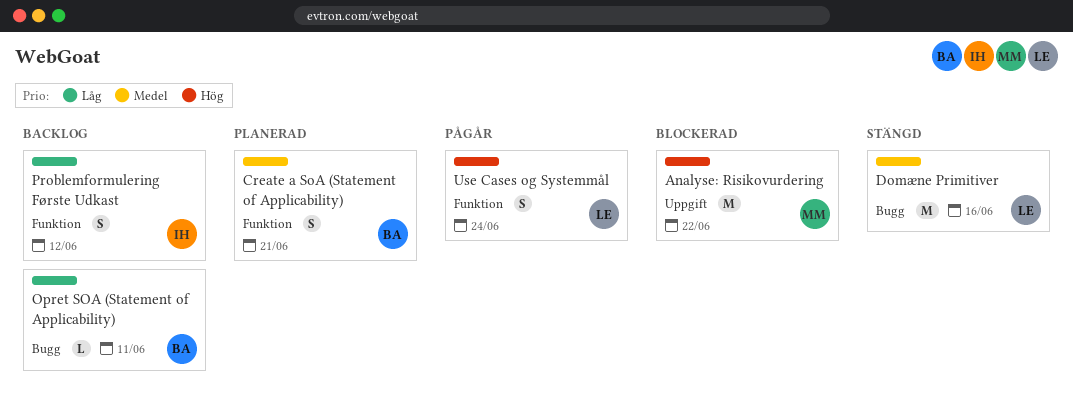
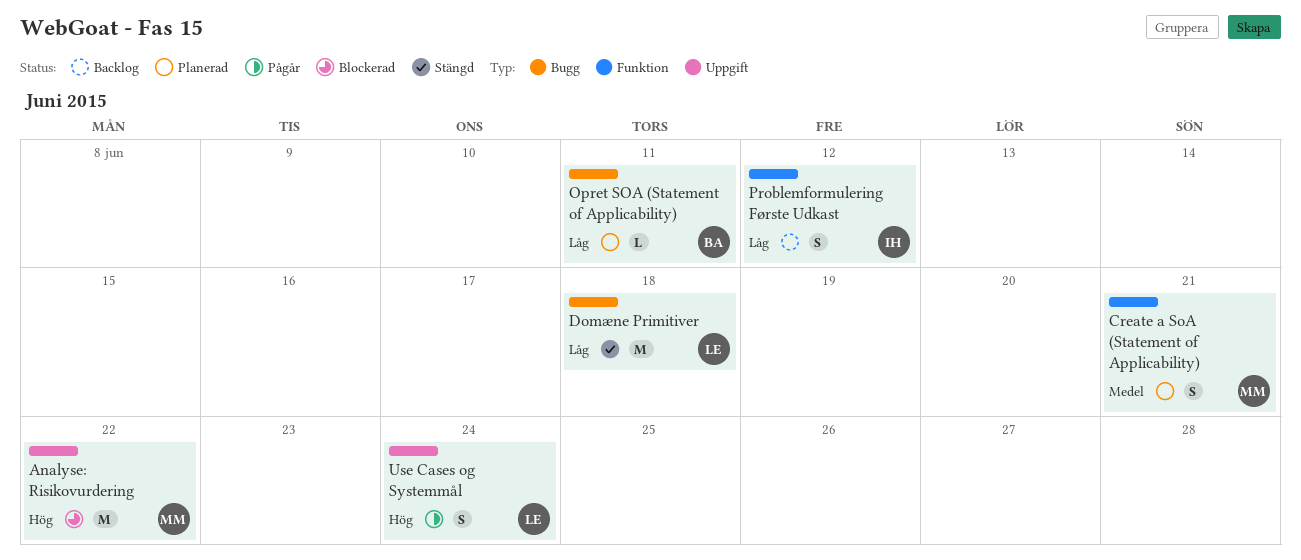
Create a SoA (Statement of Applicability), owner: BA -> MM
Domæne Primitiver, priority: Medel -> Låg
Domæne Primitiver, due: Jun 16 -> Jun 18
Opret SOA (Statement of Applicability), status: Backlog -> Planerad
Use Cases og Systemmål, label: Funktion -> Uppgift

